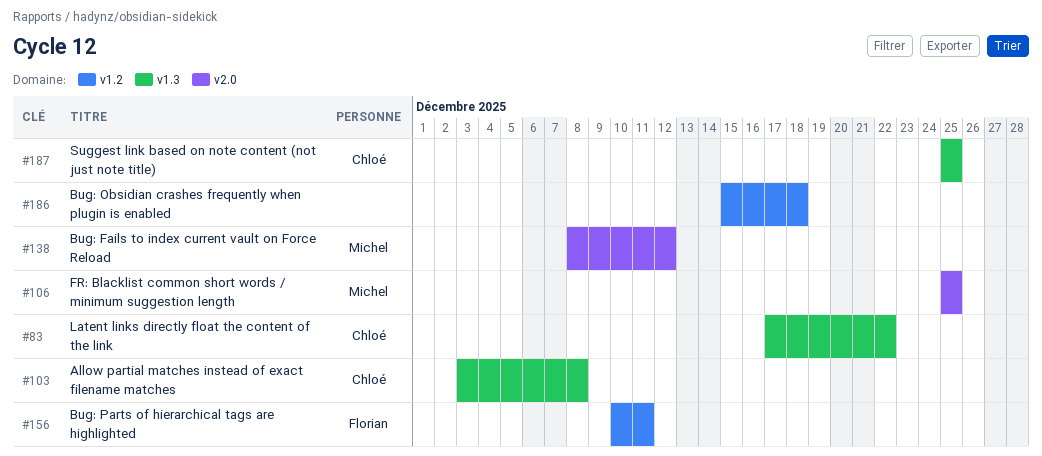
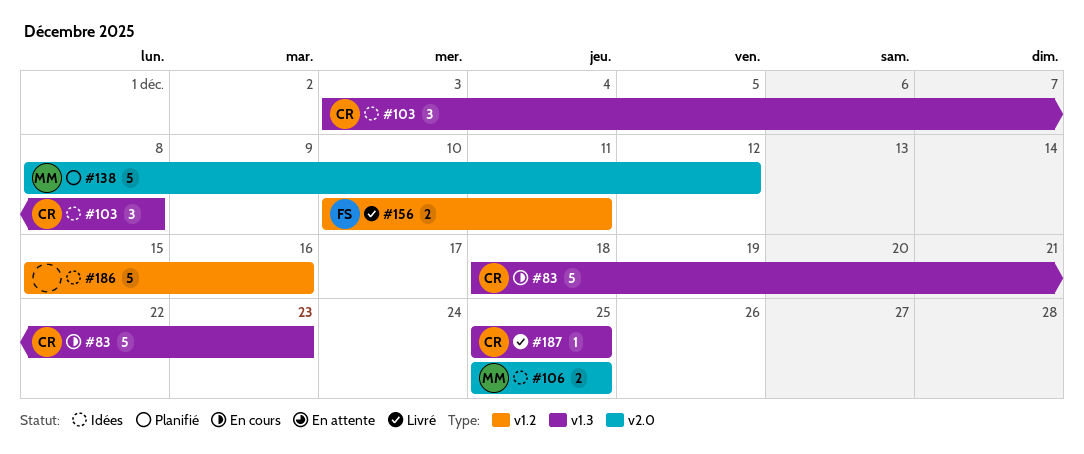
#83, start: Dec 17 -> Dec 18
#83, due: Dec 22 -> Dec 23
#186, due: Dec 18 -> Dec 16

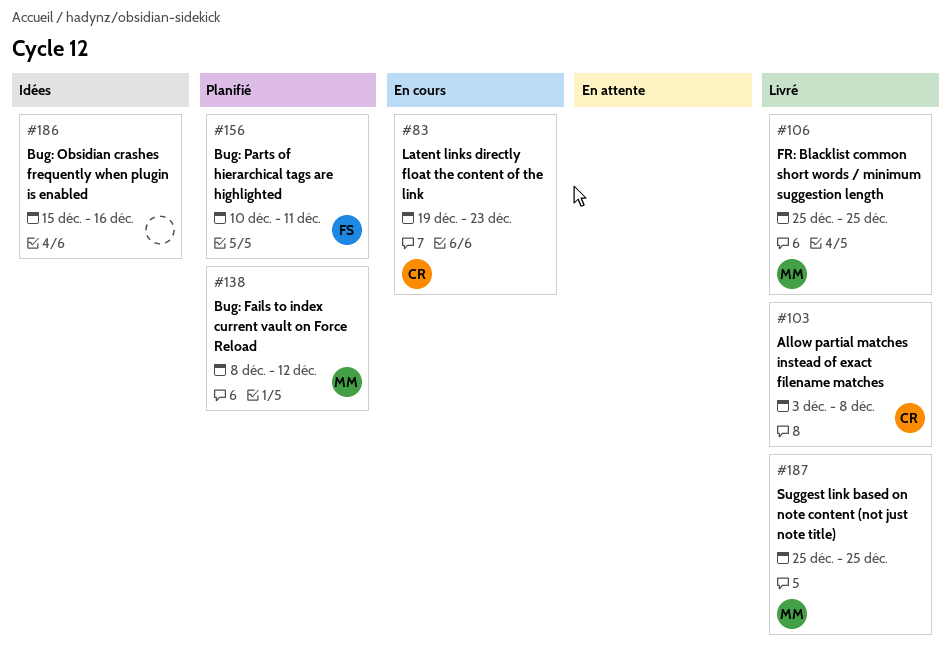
#83, start: Dec 18 -> Dec 19
#103, status: Idées -> Livré
#106, status: Idées -> Livré
#156, status: Livré -> Planifié
#187, owner: CR -> MM

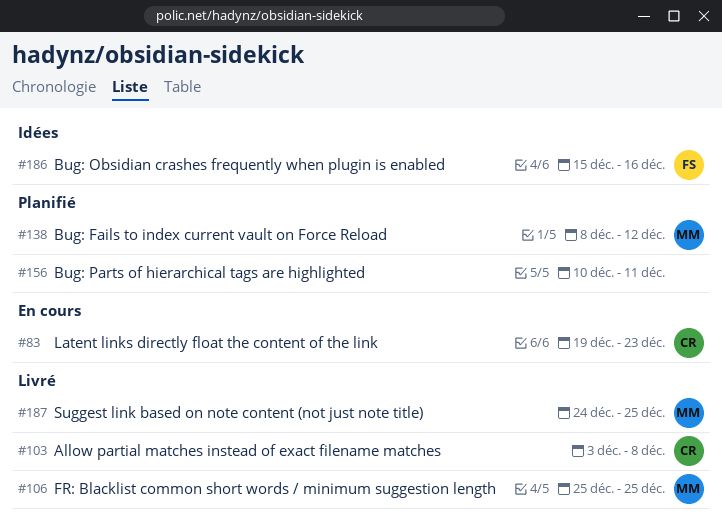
#156, owner: FS -> none
#186, owner: none -> FS
#187, start: Dec 25 -> Dec 24

